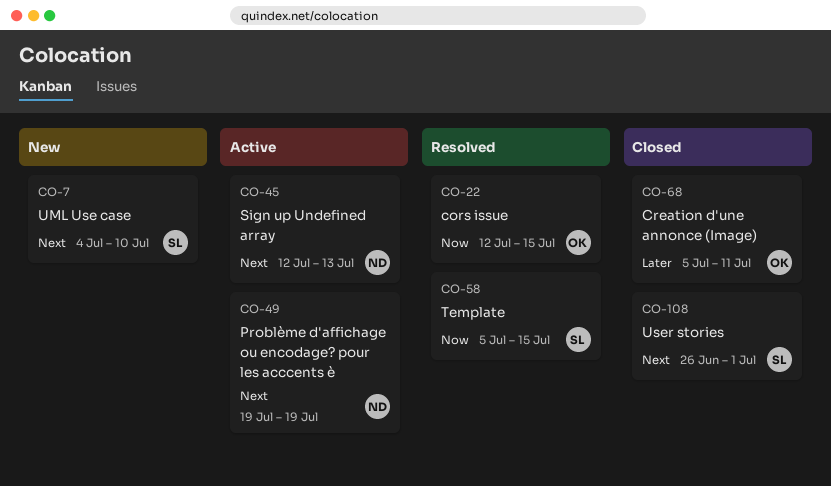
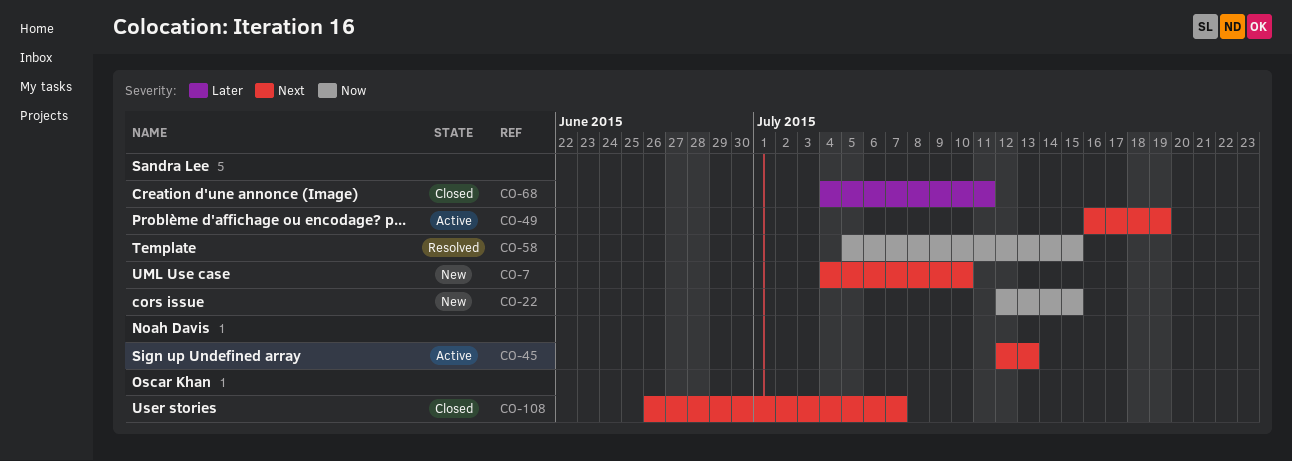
CO-22, status: Resolved -> New
CO-22, owner: Oscar Khan -> Sandra Lee
CO-49, owner: Noah Davis -> Sandra Lee
CO-49, start: Jul 19 -> Jul 16
CO-68, owner: Oscar Khan -> Sandra Lee
CO-68, start: Jul 5 -> Jul 4
CO-108, owner: Sandra Lee -> Oscar Khan
CO-108, due: Jul 1 -> Jul 7

